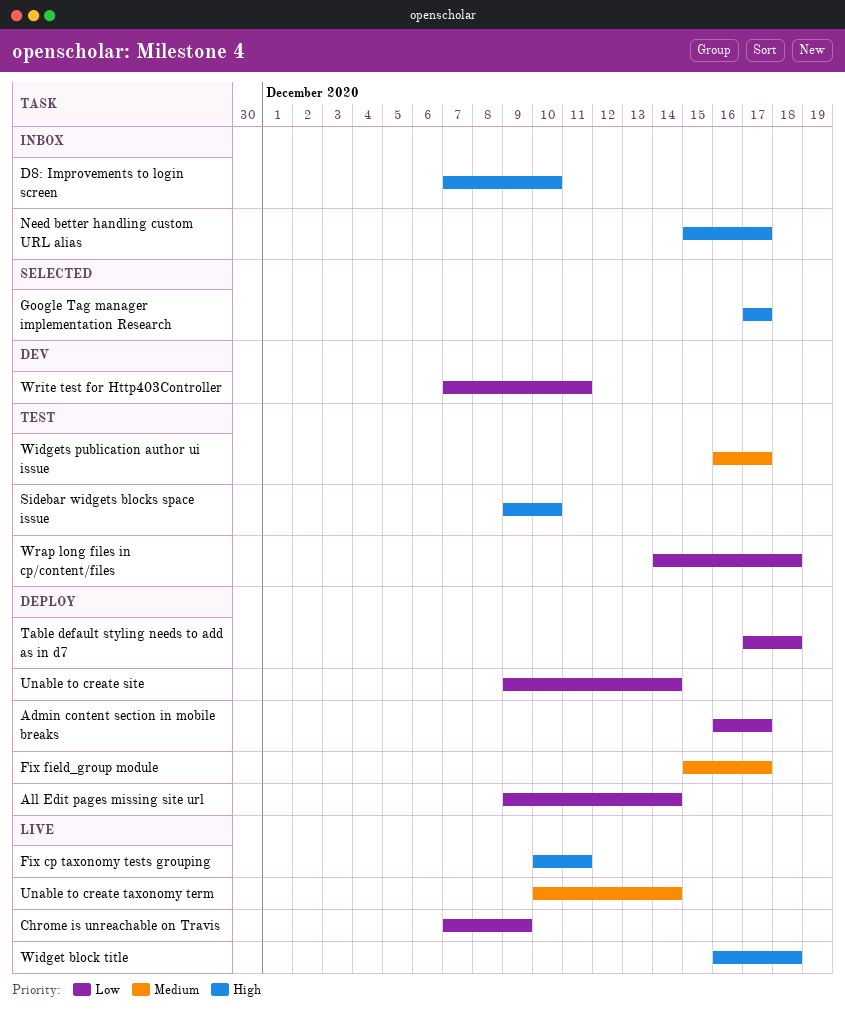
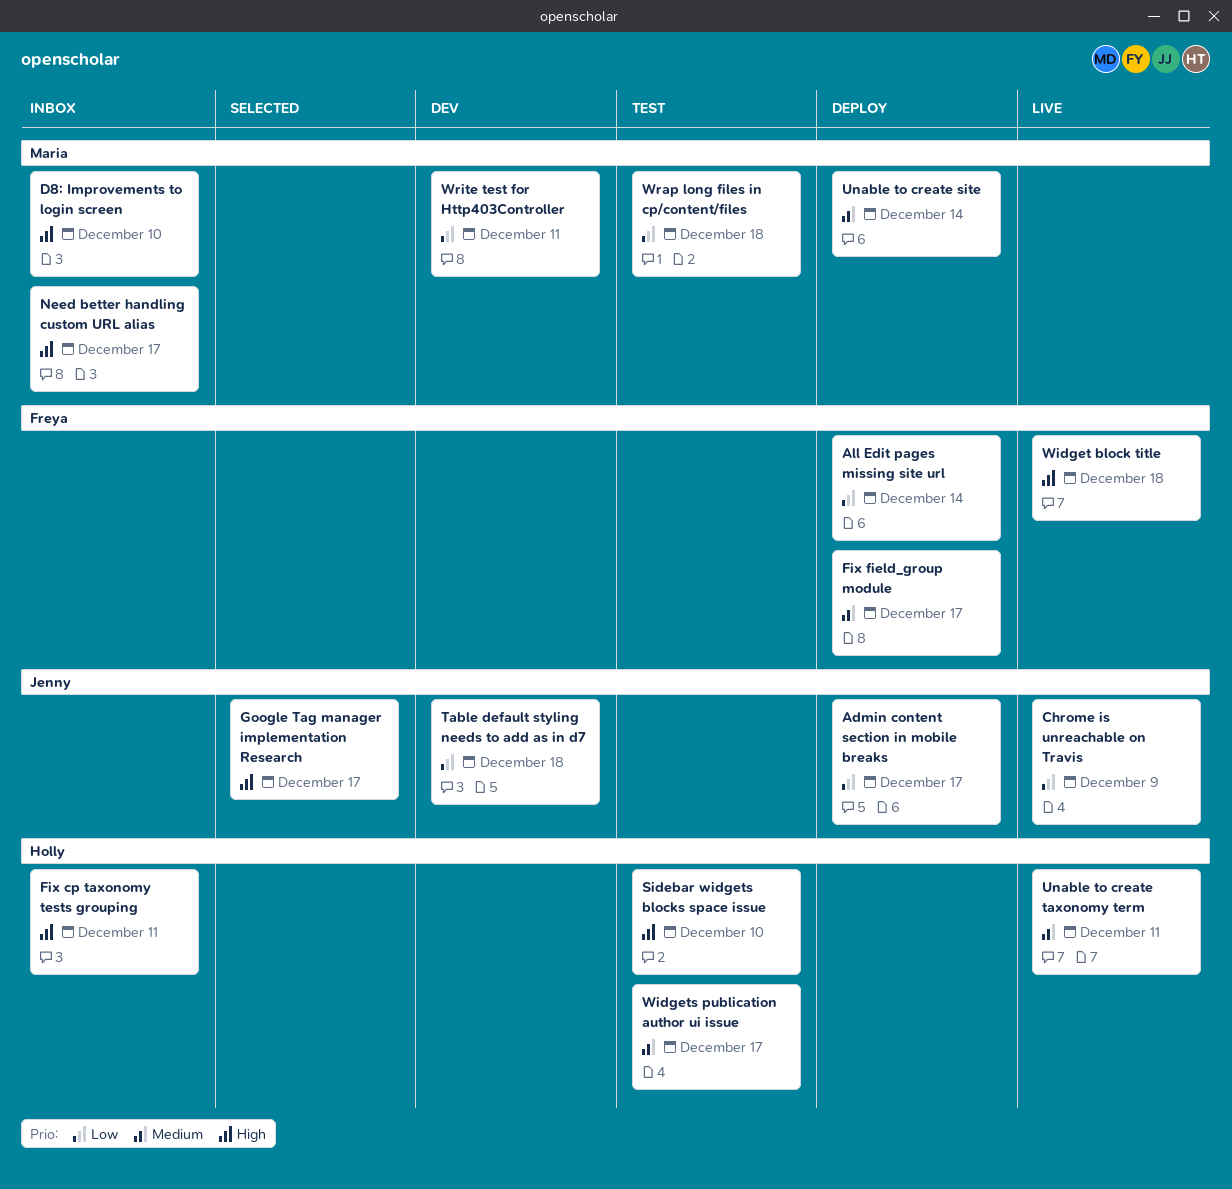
Fix cp taxonomy tests grouping, status: Live -> Inbox
Table default styling needs to add as in d7, status: Deploy -> Dev
Unable to create site, priority: Low -> Medium
Unable to create taxonomy term, due: Dec 14 -> Dec 11

